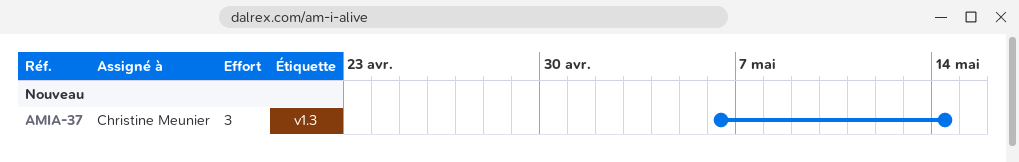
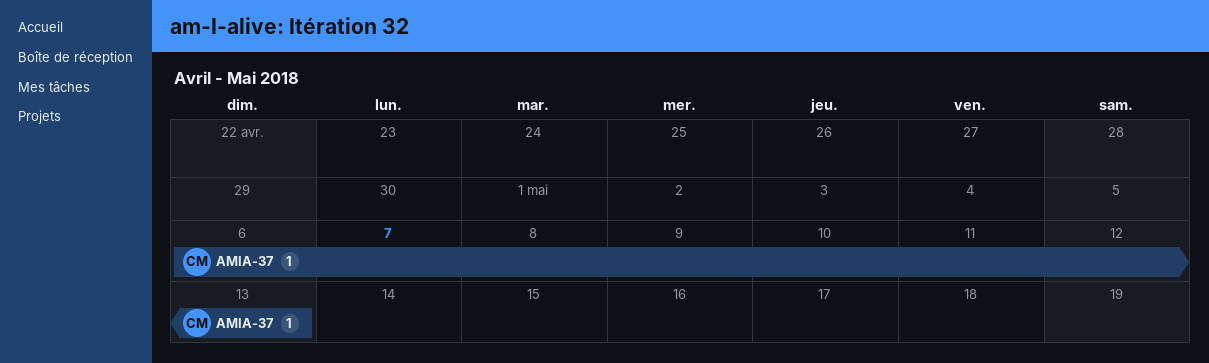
AMIA-37, estimate: 3 -> 1
AMIA-37, due: May 14 -> May 13

